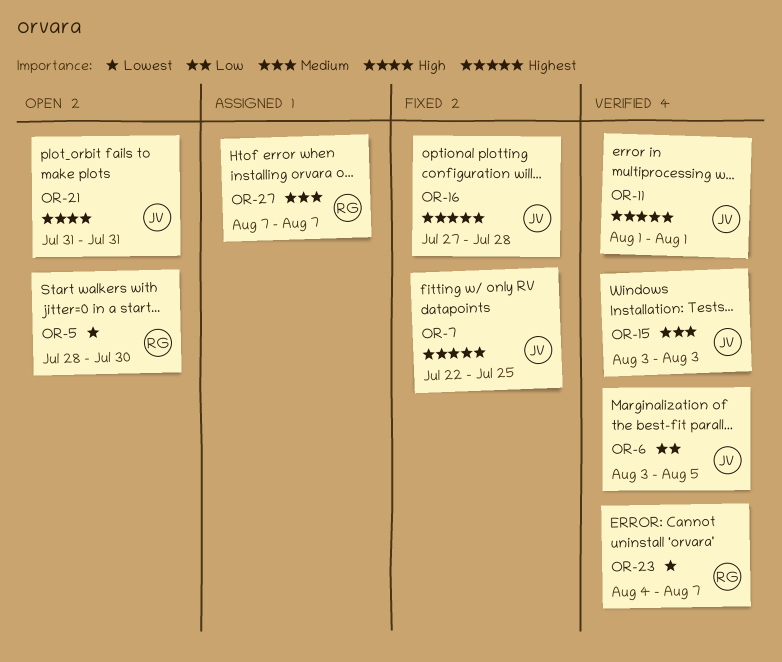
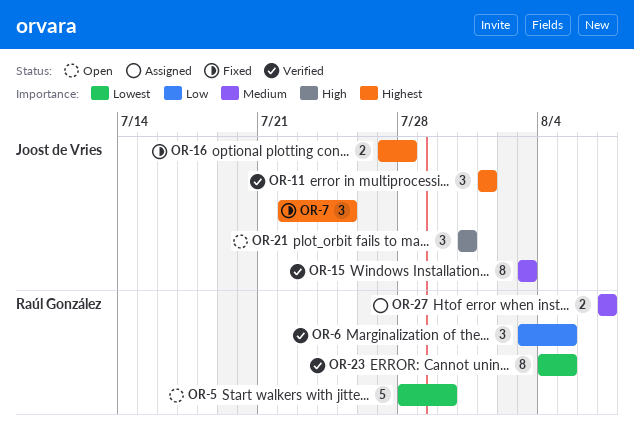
OR-6, owner: Joost de Vries -> Raúl González
OR-23, due: Aug 7 -> Aug 5

